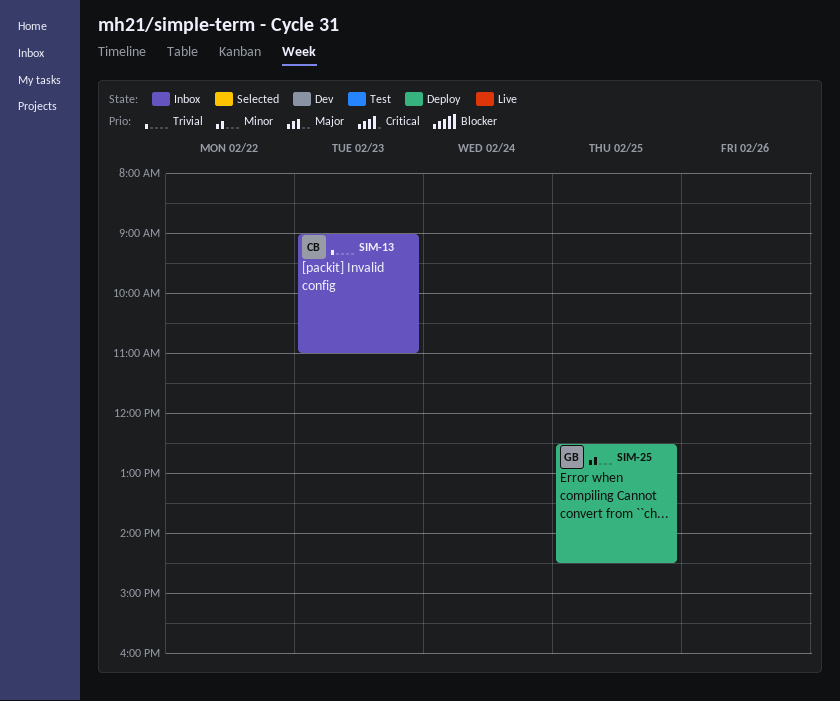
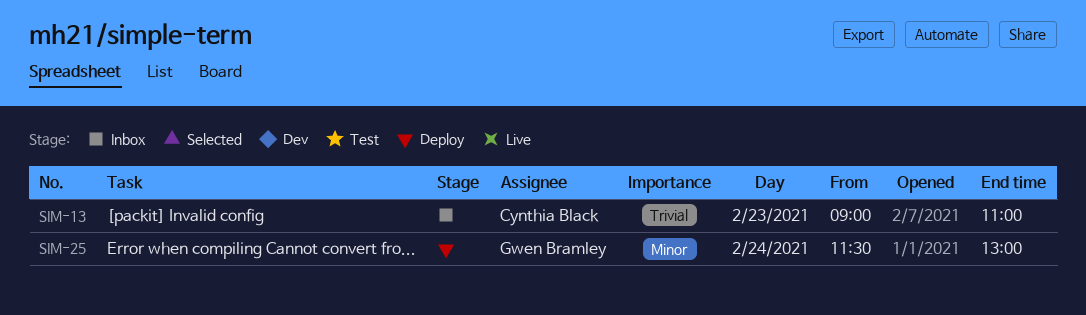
SIM-25, day: Feb 25 -> Feb 24
SIM-25, begins: 12:30 -> 11:30
SIM-25, ends: 14:30 -> 13:00

